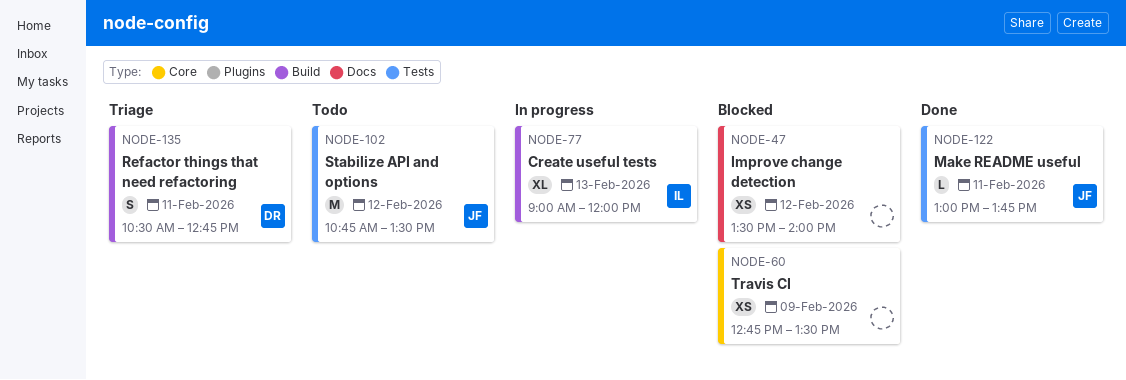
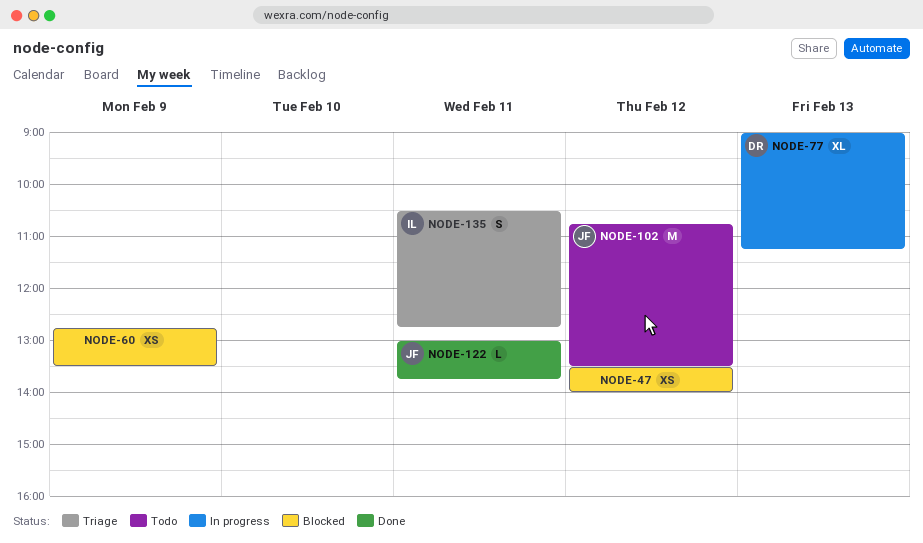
NODE-77, owner: IL -> DR
NODE-77, ends: 12:00 -> 11:15
NODE-135, owner: DR -> IL

